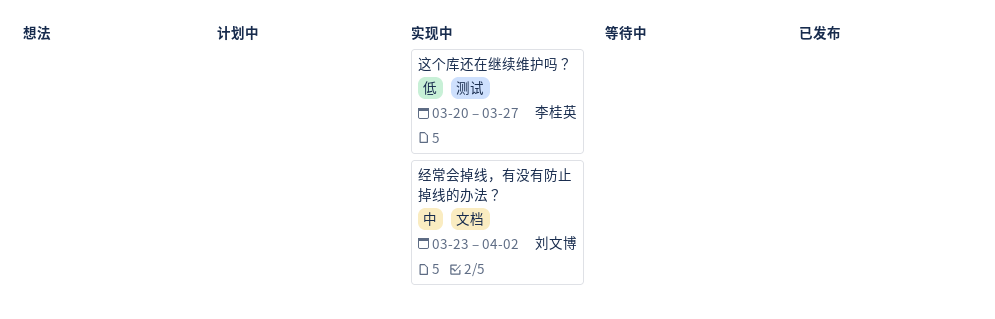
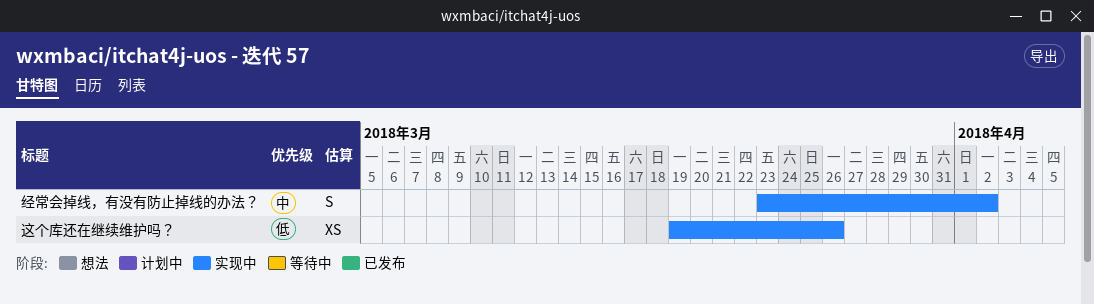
这个库还在继续维护吗？, start: Mar 20 -> Mar 19
这个库还在继续维护吗？, due: Mar 27 -> Mar 26

